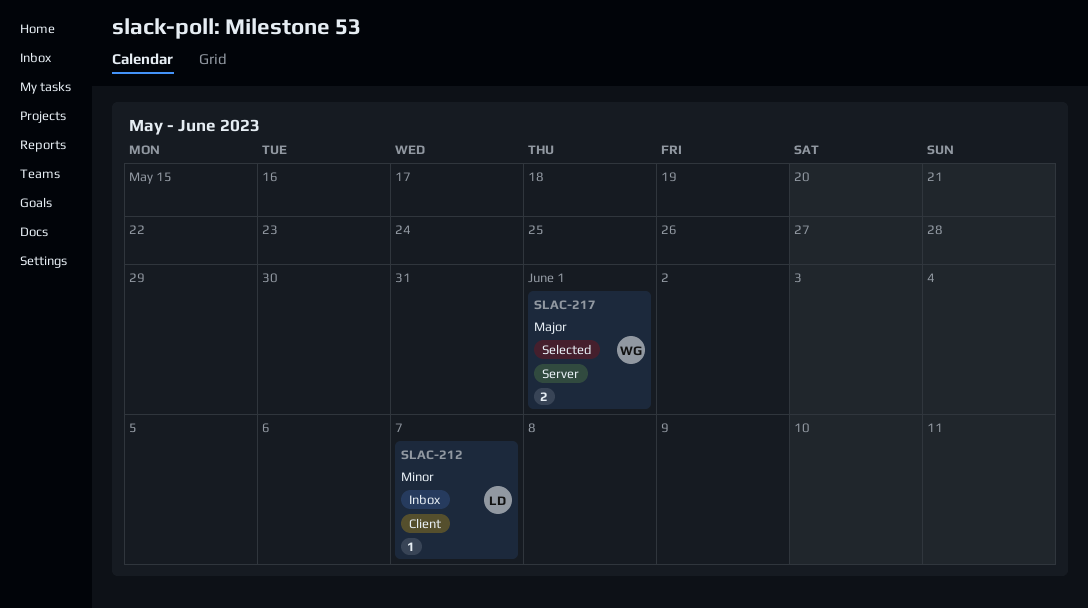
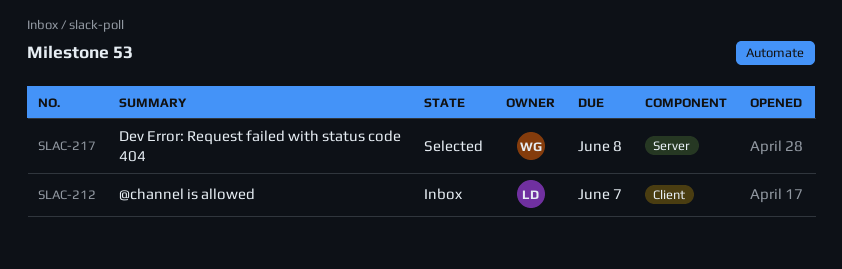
SLAC-217, due: Jun 1 -> Jun 8

